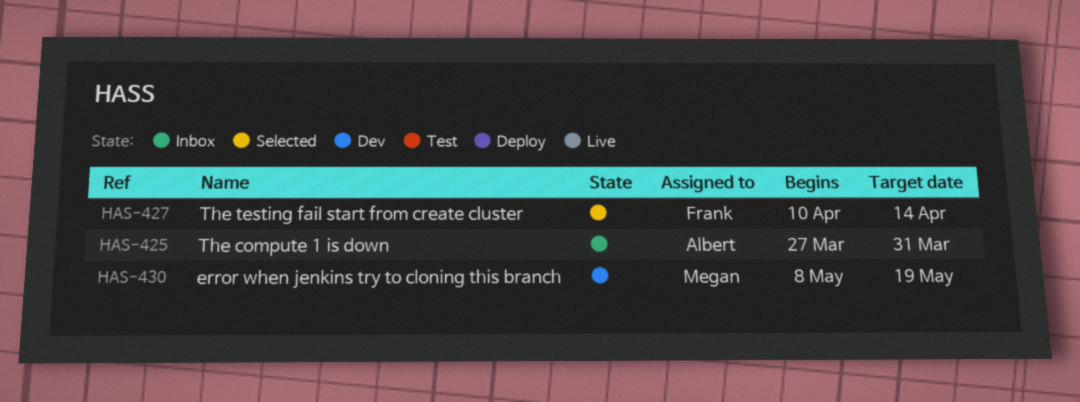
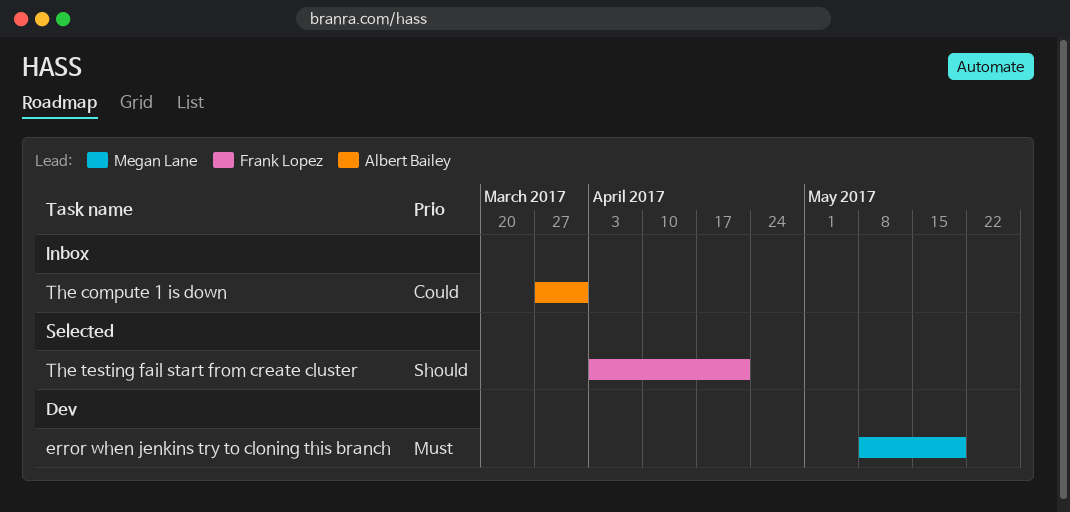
The testing fail start from create cluster, start: Apr 10 -> Apr 3
The testing fail start from create cluster, due: Apr 14 -> Apr 21

